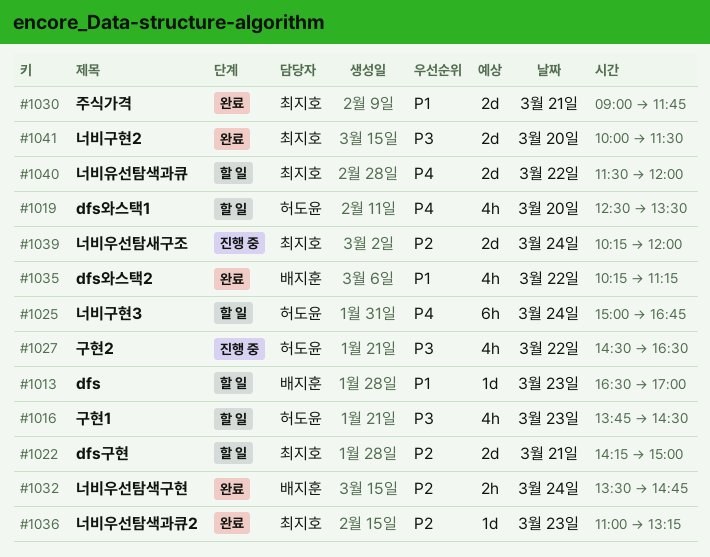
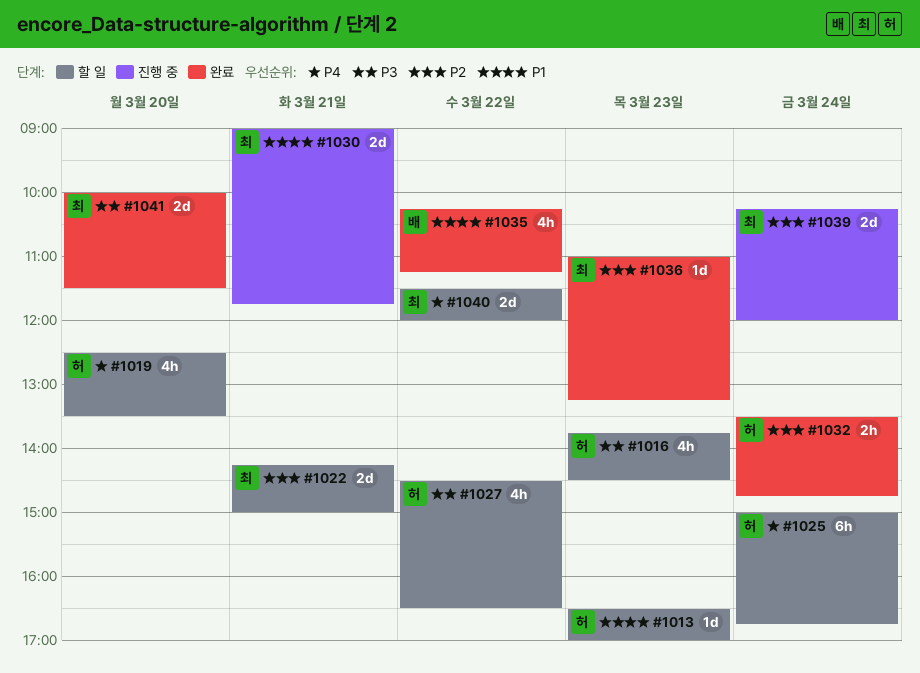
#1013, owner: 배지훈 -> 허도윤
#1027, status: 진행 중 -> 할 일
#1030, status: 완료 -> 진행 중
#1032, owner: 배지훈 -> 허도윤

